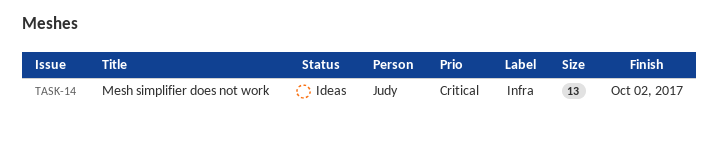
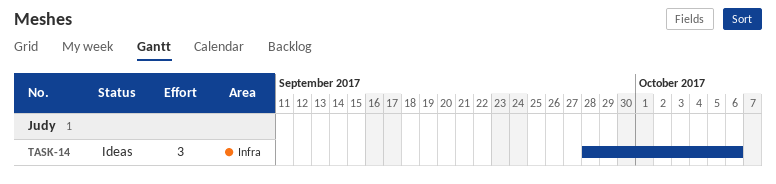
TASK-14, estimate: 13 -> 3
TASK-14, due: Oct 2 -> Oct 6

